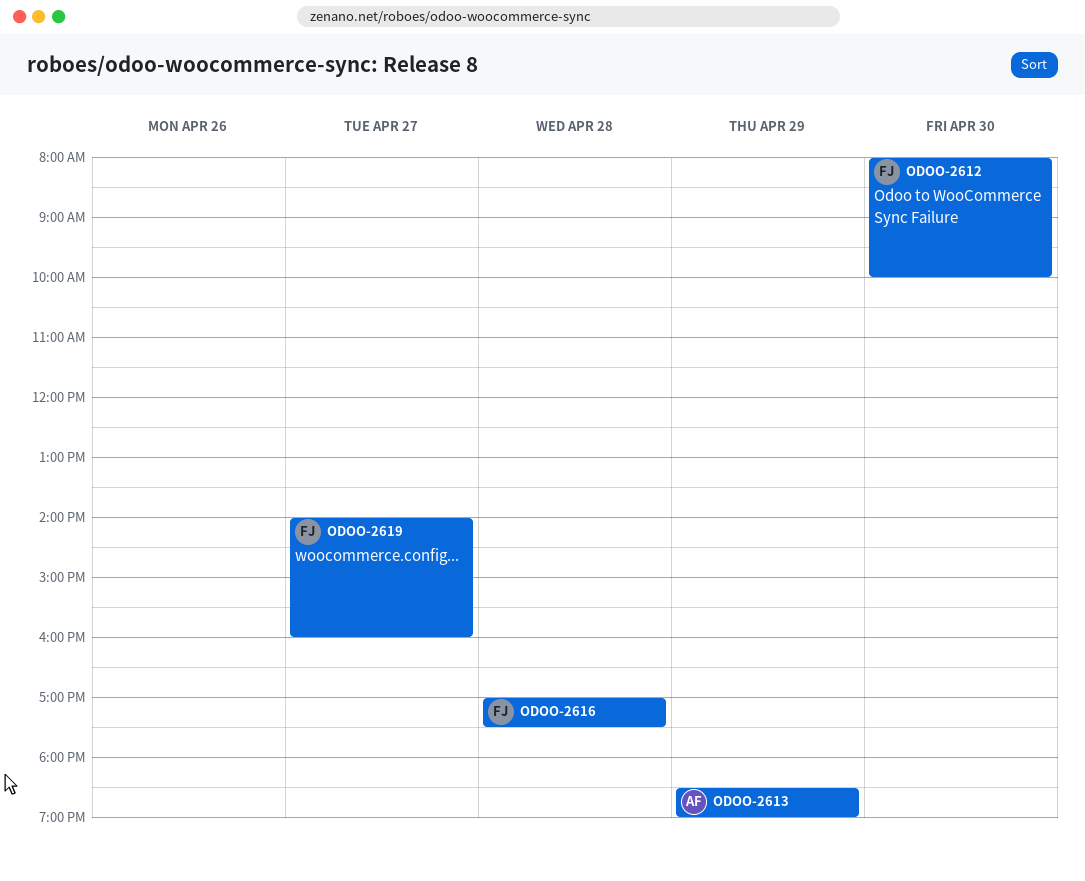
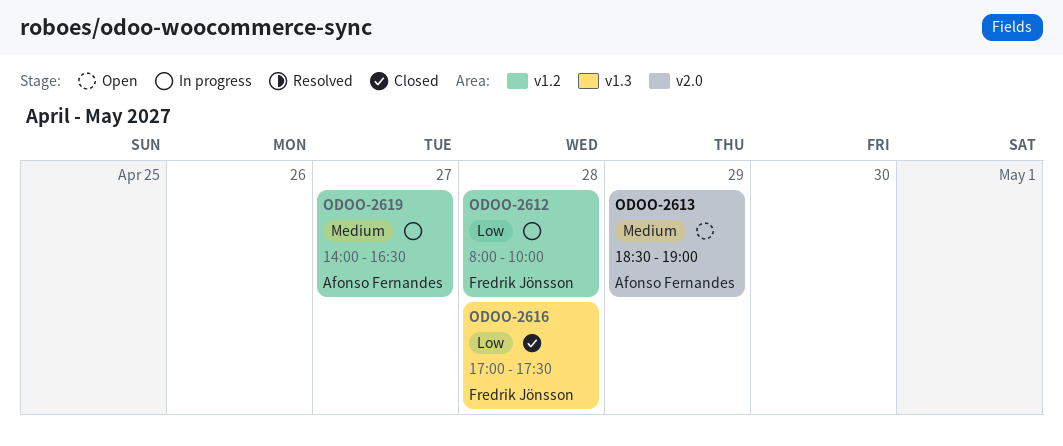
ODOO-2612, day: Apr 30 -> Apr 28
ODOO-2619, owner: Fredrik Jönsson -> Afonso Fernandes
ODOO-2619, ends: 16:00 -> 16:30

